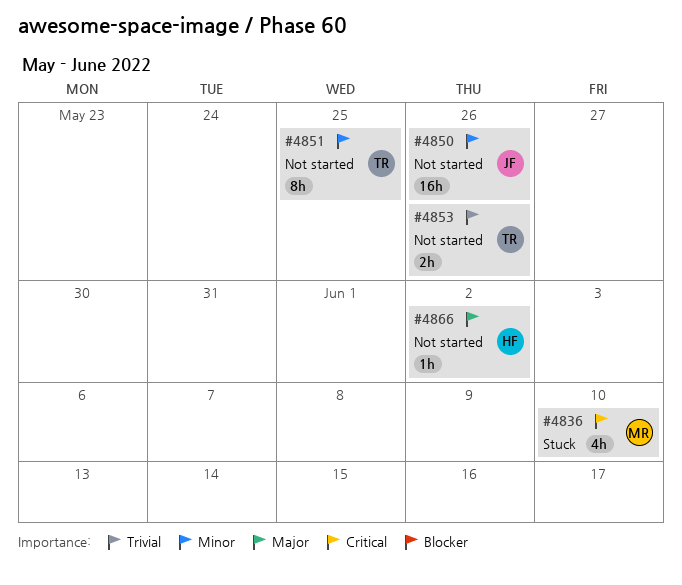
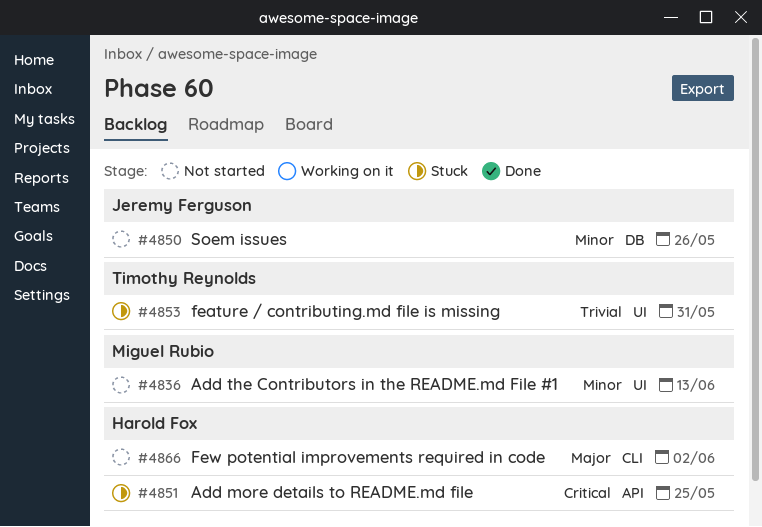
#4836, status: Stuck -> Not started
#4836, priority: Critical -> Minor
#4836, due: Jun 10 -> Jun 13
#4851, status: Not started -> Stuck
#4851, owner: Timothy Reynolds -> Harold Fox
#4851, priority: Minor -> Critical
#4853, status: Not started -> Stuck
#4853, due: May 26 -> May 31

